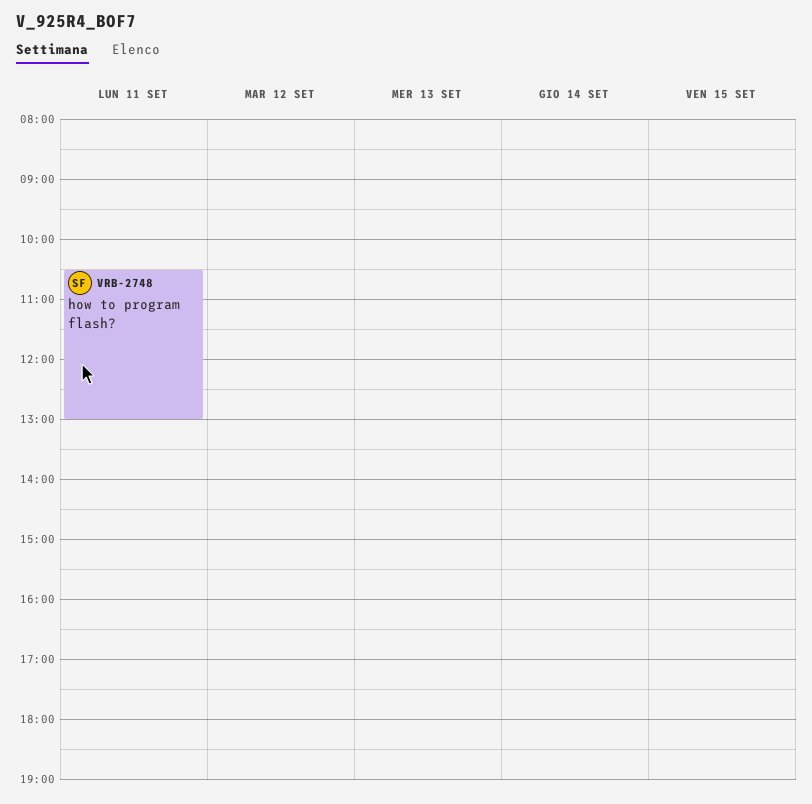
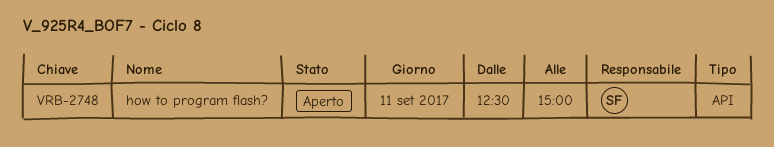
VRB-2748, begins: 10:30 -> 12:30
VRB-2748, ends: 13:00 -> 15:00

